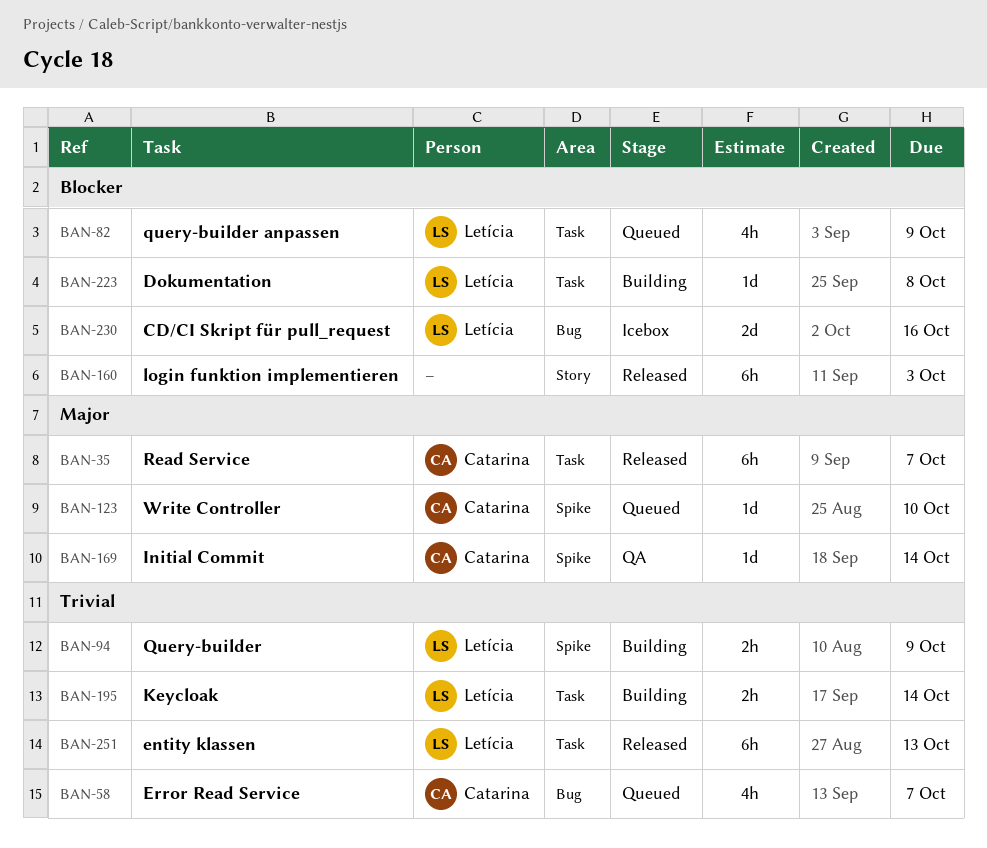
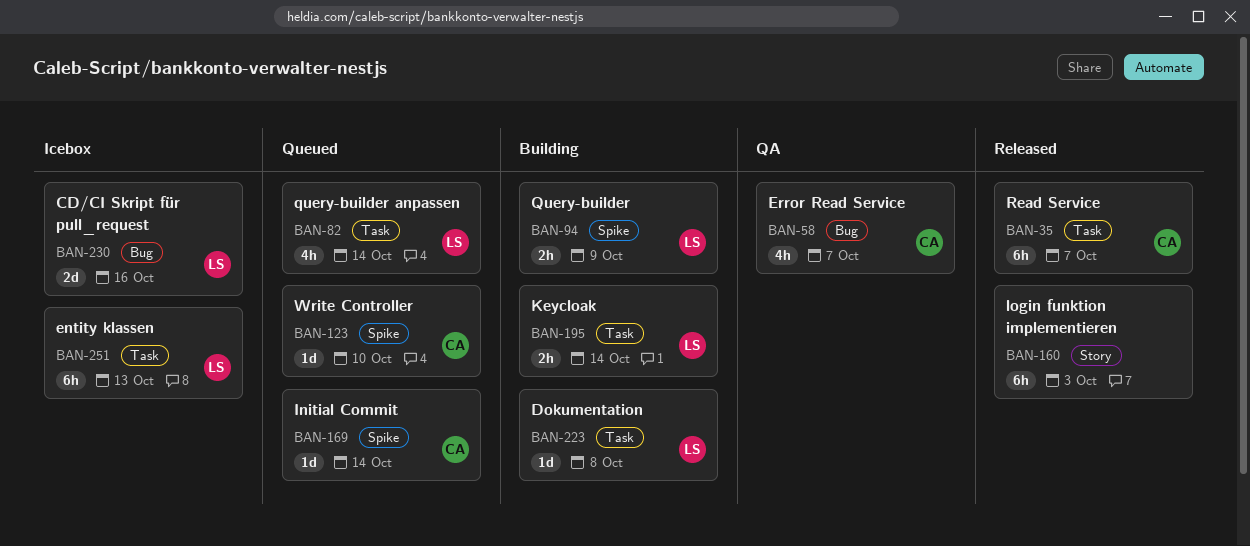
BAN-58, status: Queued -> QA
BAN-82, due: Oct 9 -> Oct 14
BAN-169, status: QA -> Queued
BAN-251, status: Released -> Icebox

